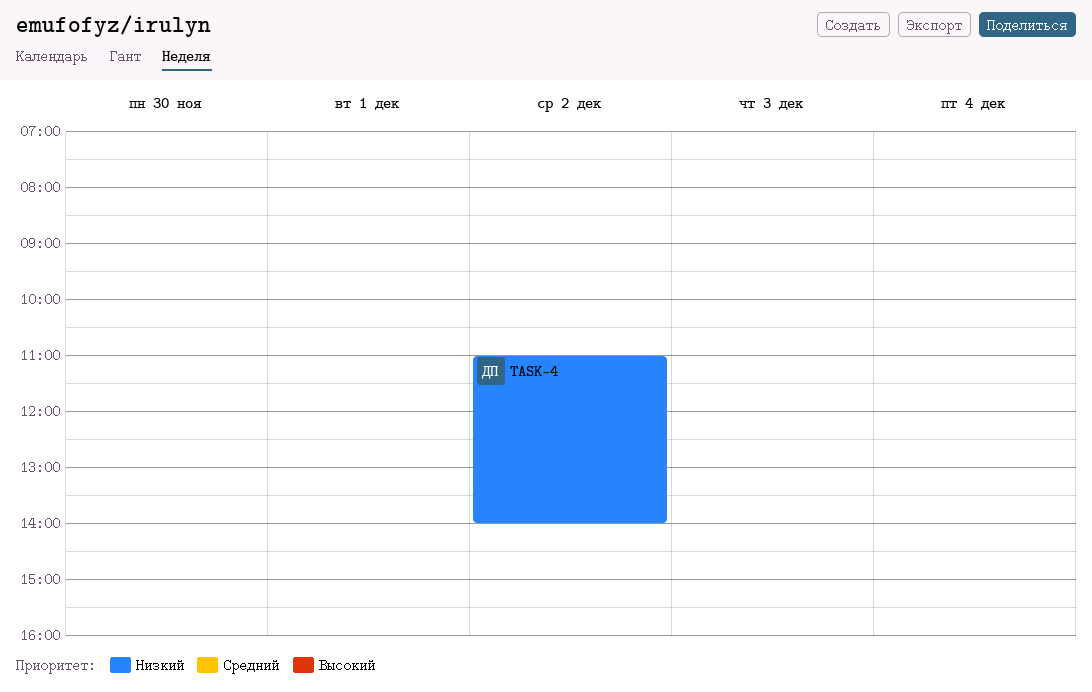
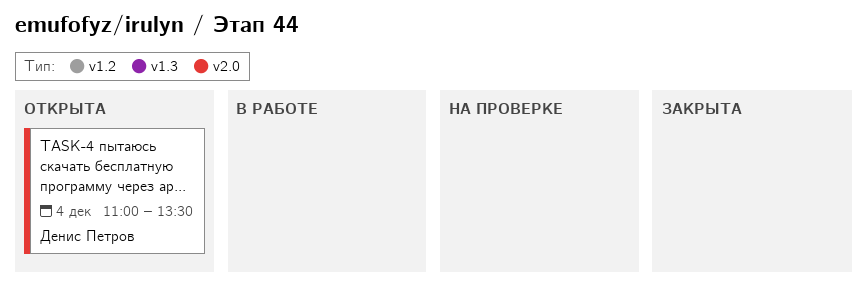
TASK-4, day: Dec 2 -> Dec 4
TASK-4, ends: 14:00 -> 13:30

